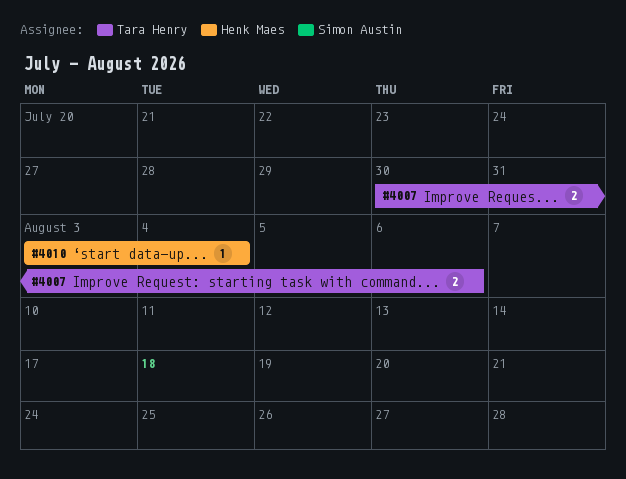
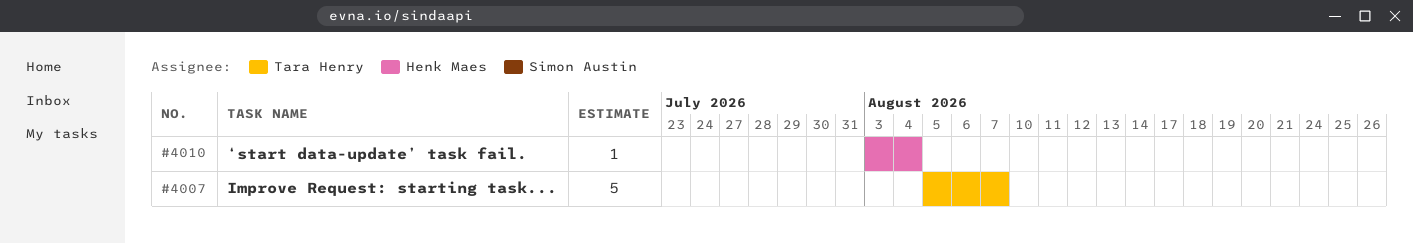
#4007, estimate: 2 -> 5
#4007, start: Jul 30 -> Aug 5
#4007, due: Aug 6 -> Aug 7

